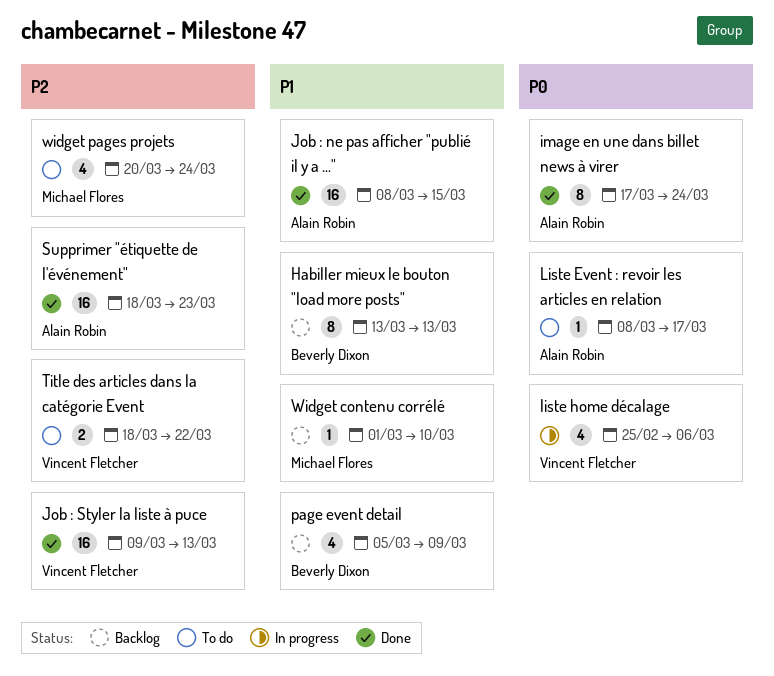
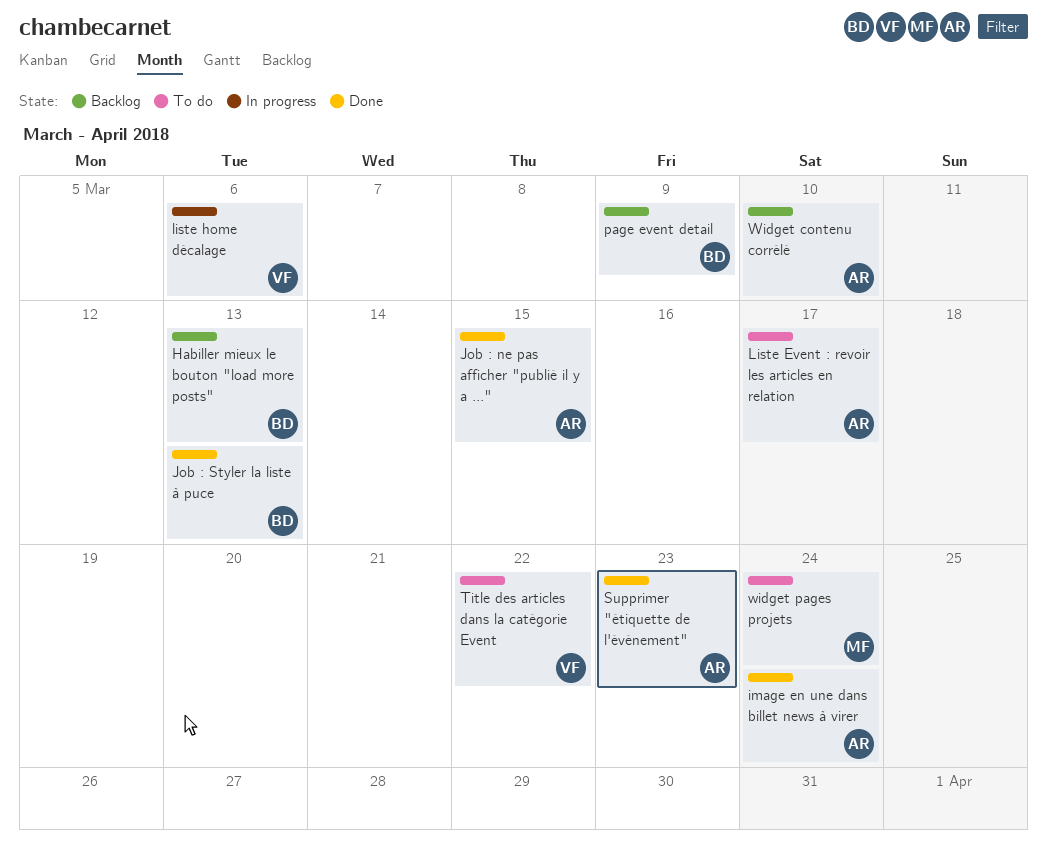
Job : Styler la liste à puce, owner: Vincent Fletcher -> Beverly Dixon
Widget contenu corrélé, owner: Michael Flores -> Alain Robin

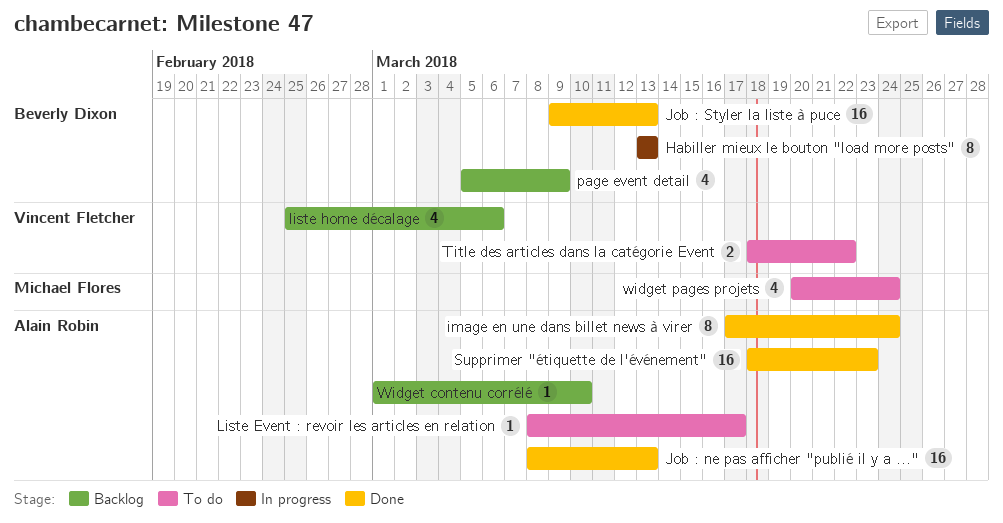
Habiller mieux le bouton "load more posts", status: Backlog -> In progress
Job : ne pas afficher "publié il y a ...", due: Mar 15 -> Mar 13
liste home décalage, status: In progress -> Backlog

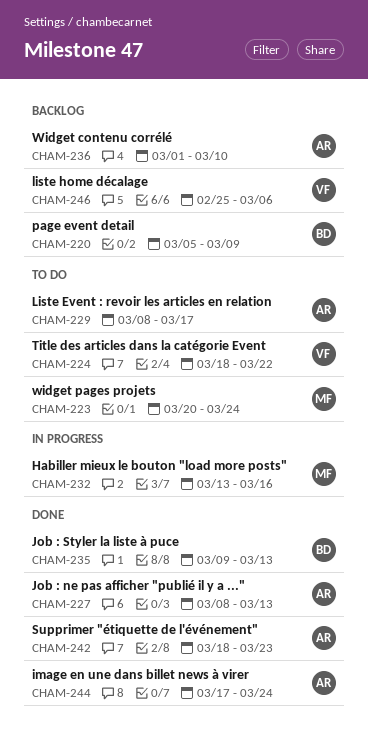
Habiller mieux le bouton "load more posts", owner: Beverly Dixon -> Michael Flores
Habiller mieux le bouton "load more posts", due: Mar 13 -> Mar 16

